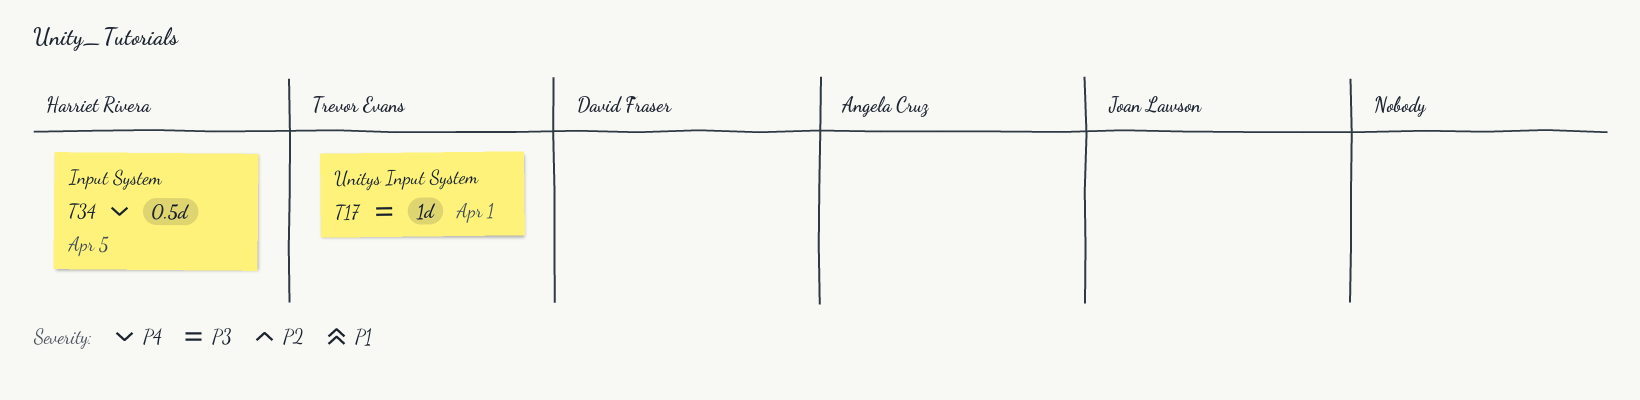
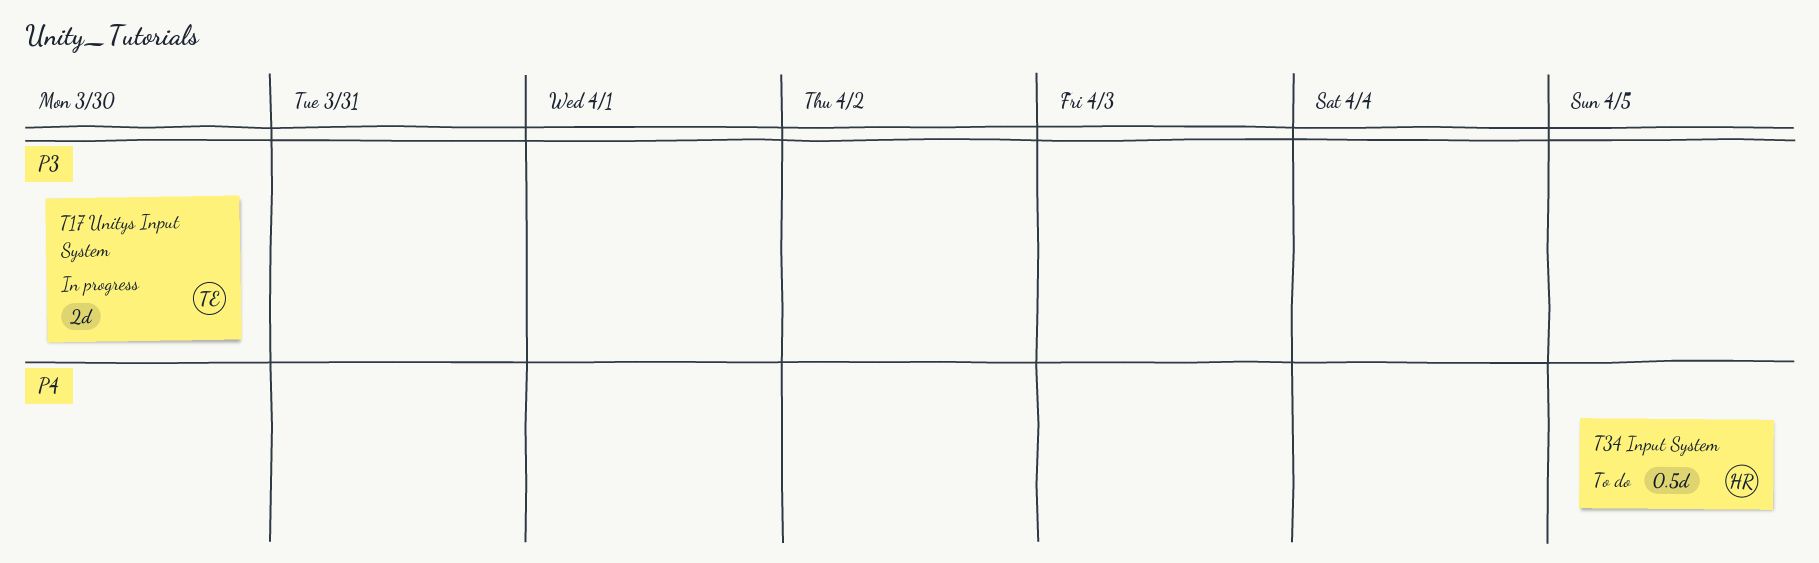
T17, estimate: 1d -> 2d
T17, due: Apr 1 -> Mar 30

